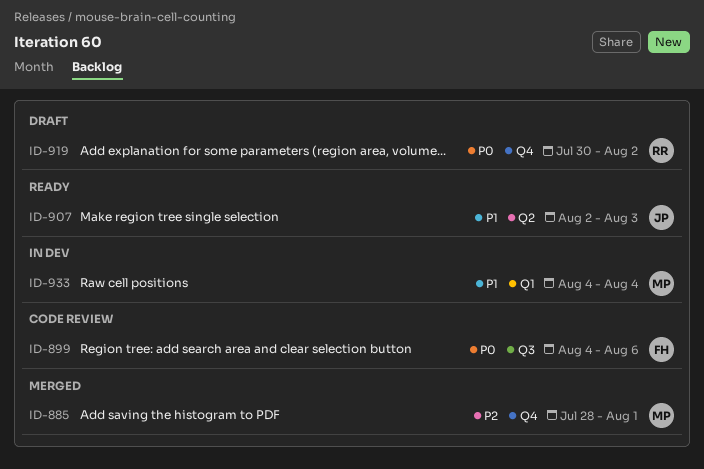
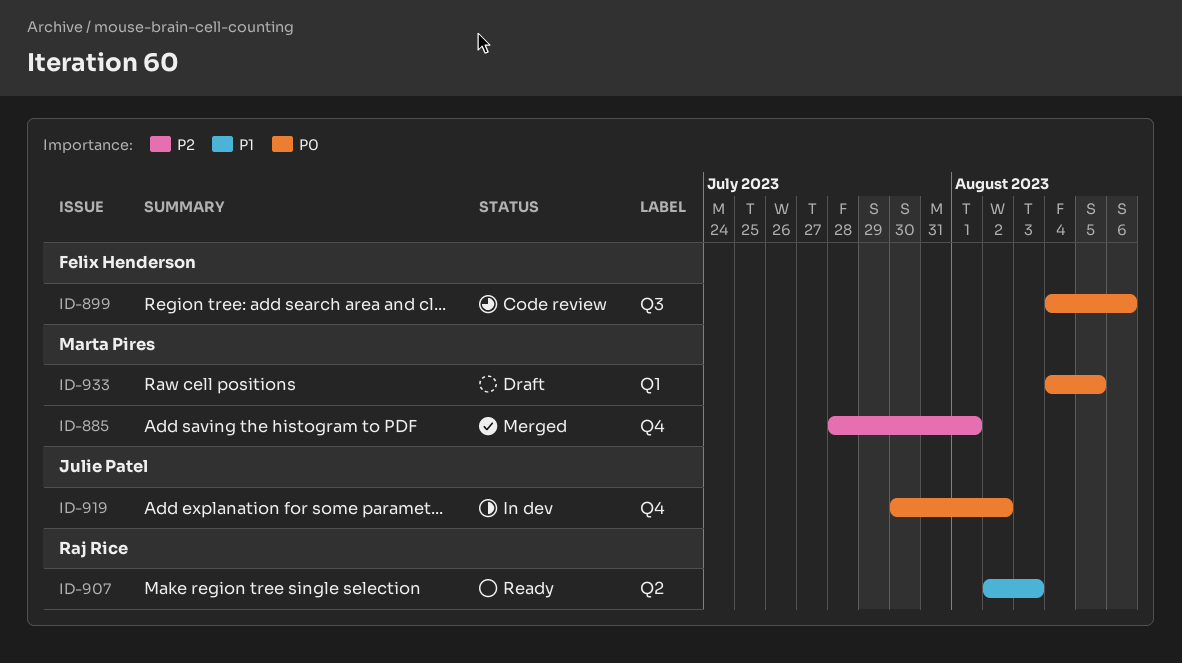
ID-907, owner: Julie Patel -> Raj Rice
ID-919, status: Draft -> In dev
ID-919, owner: Raj Rice -> Julie Patel
ID-933, status: In dev -> Draft
ID-933, priority: P1 -> P0
ID-933, due: Aug 4 -> Aug 5

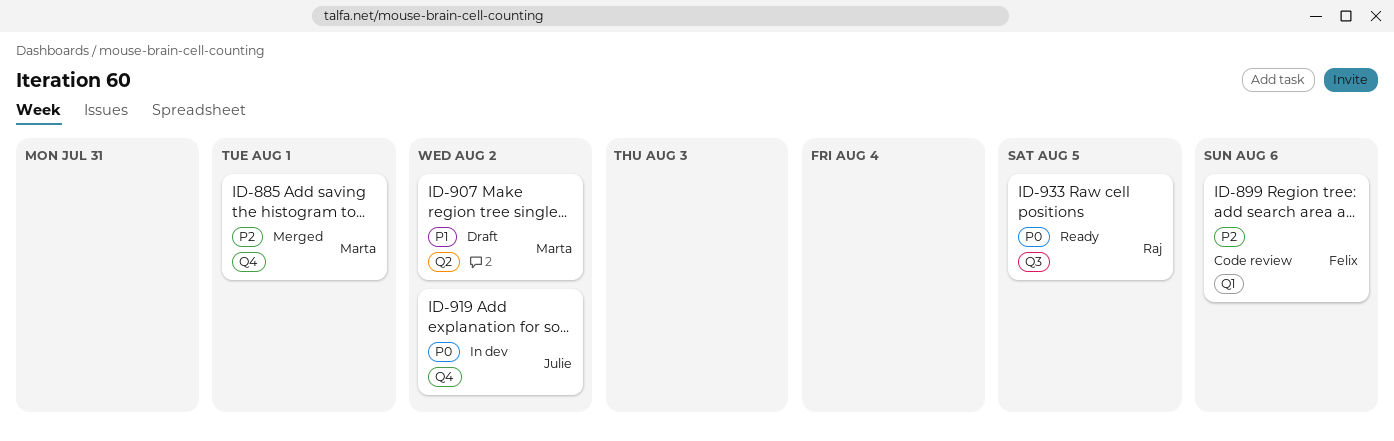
ID-899, priority: P0 -> P2
ID-899, label: Q3 -> Q1
ID-907, status: Ready -> Draft
ID-907, owner: Raj Rice -> Marta Pires
ID-907, due: Aug 3 -> Aug 2
ID-933, status: Draft -> Ready
ID-933, owner: Marta Pires -> Raj Rice
ID-933, label: Q1 -> Q3

